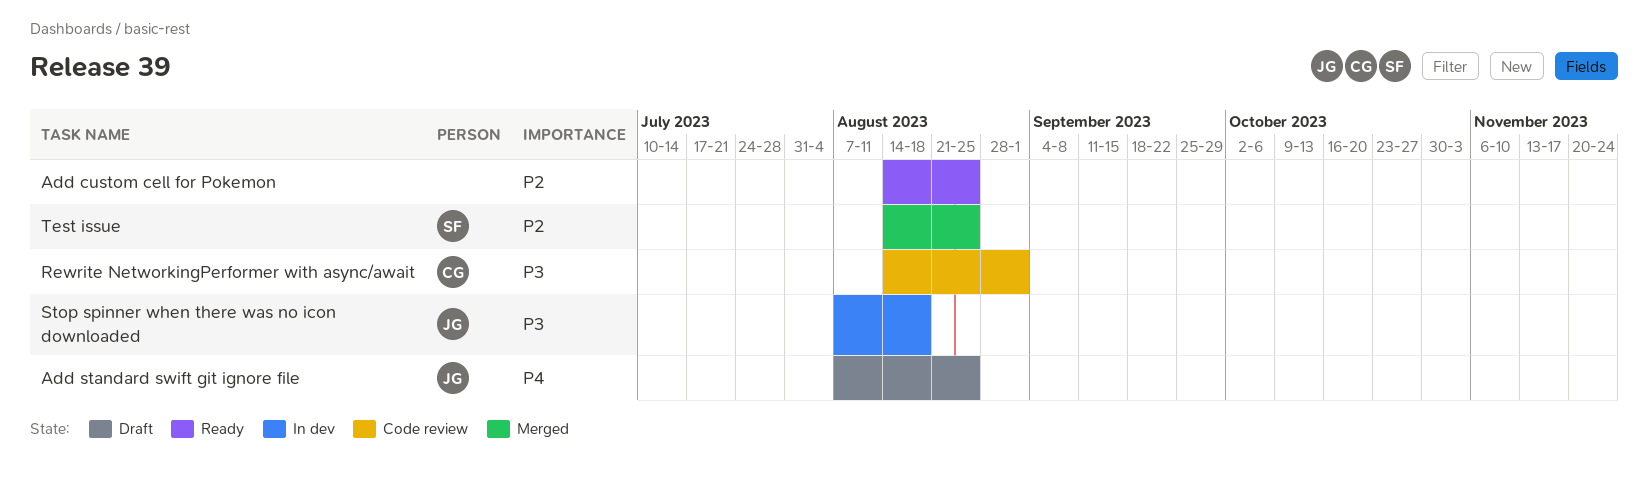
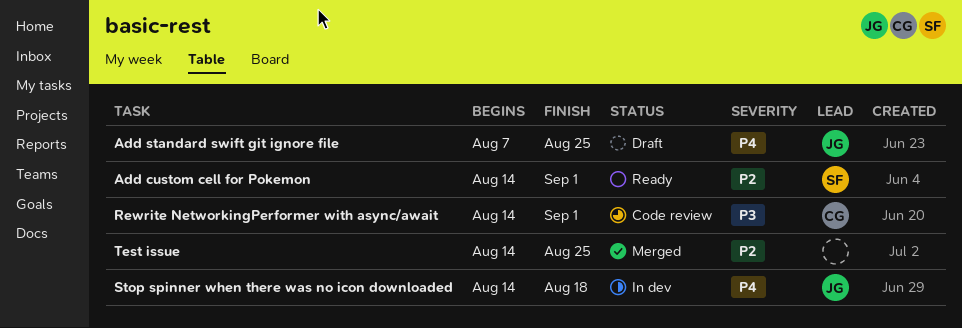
Add custom cell for Pokemon, owner: none -> SF
Add custom cell for Pokemon, due: Aug 25 -> Sep 1
Stop spinner when there was no icon downloaded, priority: P3 -> P4
Stop spinner when there was no icon downloaded, start: Aug 7 -> Aug 14
Test issue, owner: SF -> none

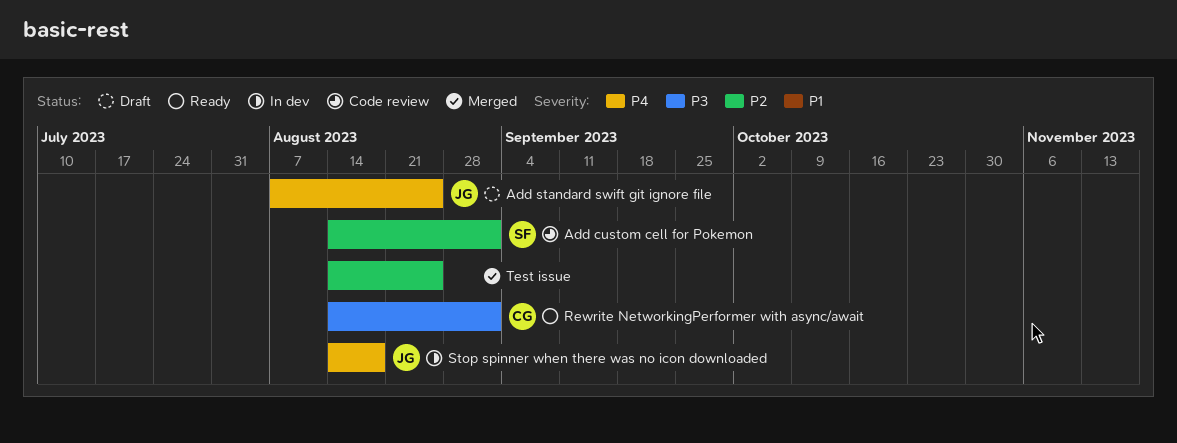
Add custom cell for Pokemon, status: Ready -> Code review
Rewrite NetworkingPerformer with async/await, status: Code review -> Ready

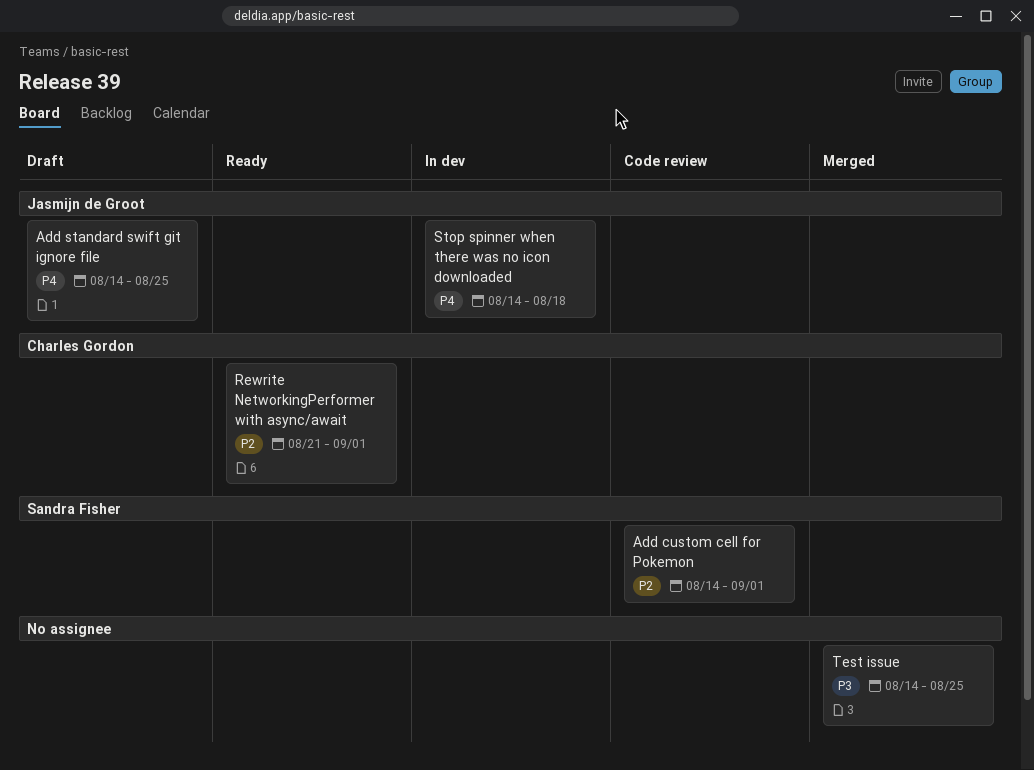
Add standard swift git ignore file, start: Aug 7 -> Aug 14
Rewrite NetworkingPerformer with async/await, priority: P3 -> P2
Rewrite NetworkingPerformer with async/await, start: Aug 14 -> Aug 21
Test issue, priority: P2 -> P3

